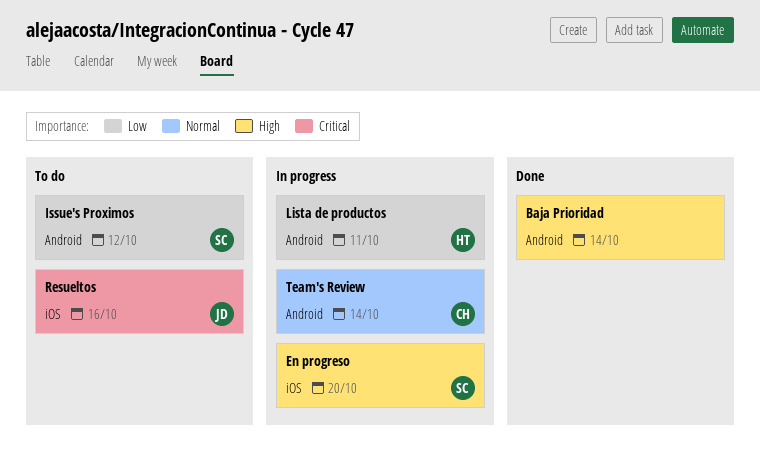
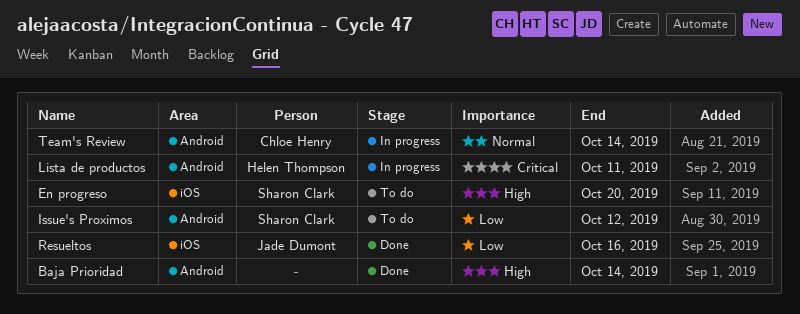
En progreso, status: In progress -> To do
Lista de productos, priority: Low -> Critical
Resueltos, status: To do -> Done
Resueltos, priority: Critical -> Low

